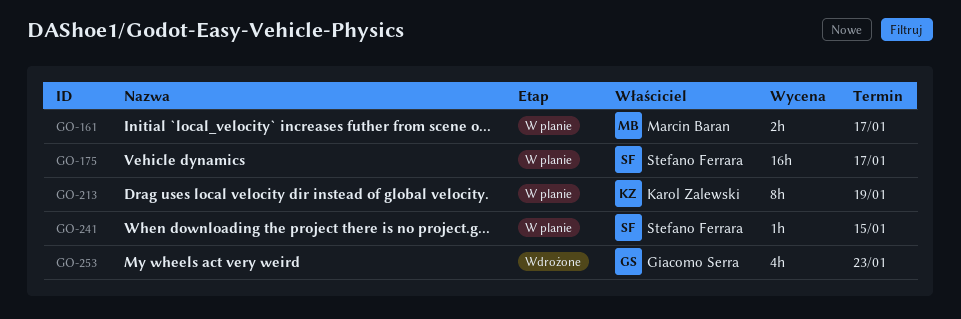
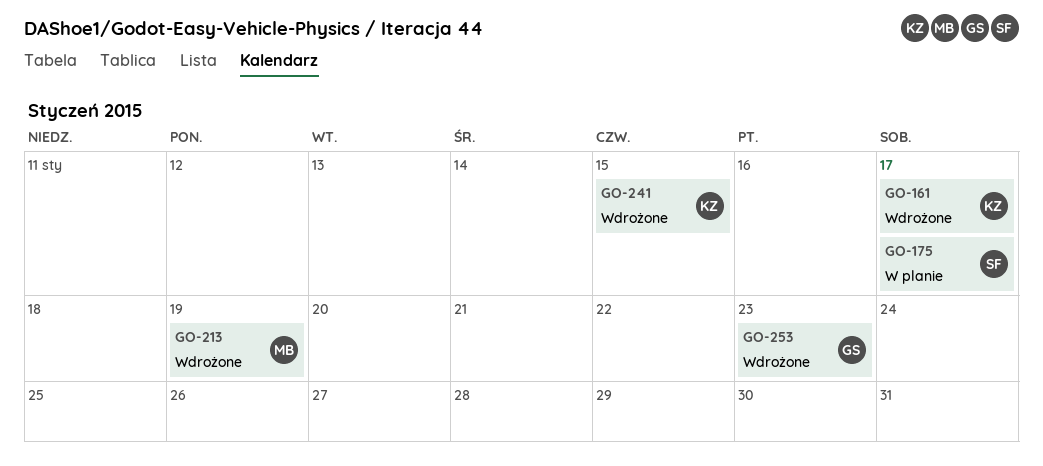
GO-161, status: W planie -> Wdrożone
GO-161, owner: Marcin Baran -> Karol Zalewski
GO-213, status: W planie -> Wdrożone
GO-213, owner: Karol Zalewski -> Marcin Baran
GO-241, status: W planie -> Wdrożone
GO-241, owner: Stefano Ferrara -> Karol Zalewski

